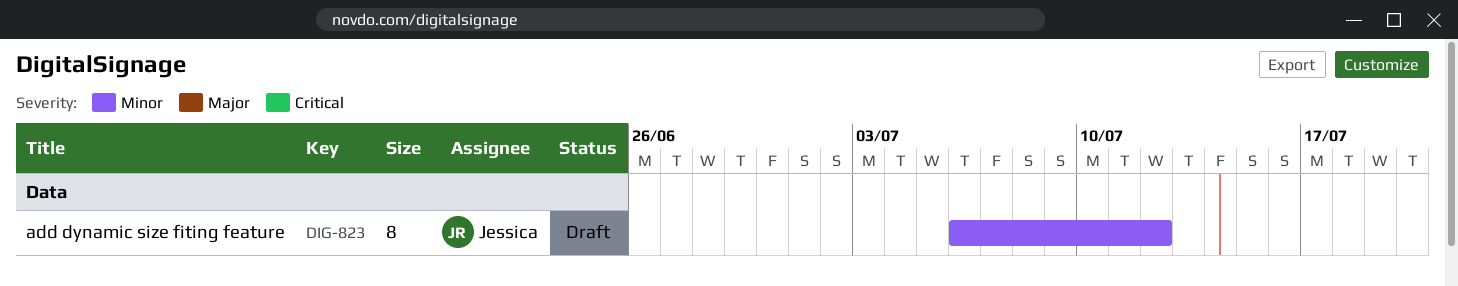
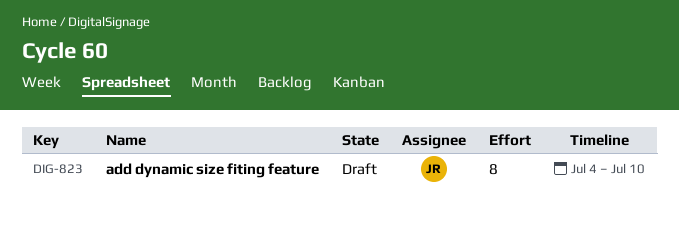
DIG-823, start: Jul 6 -> Jul 4
DIG-823, due: Jul 12 -> Jul 10

